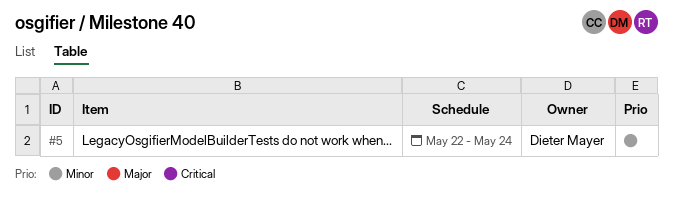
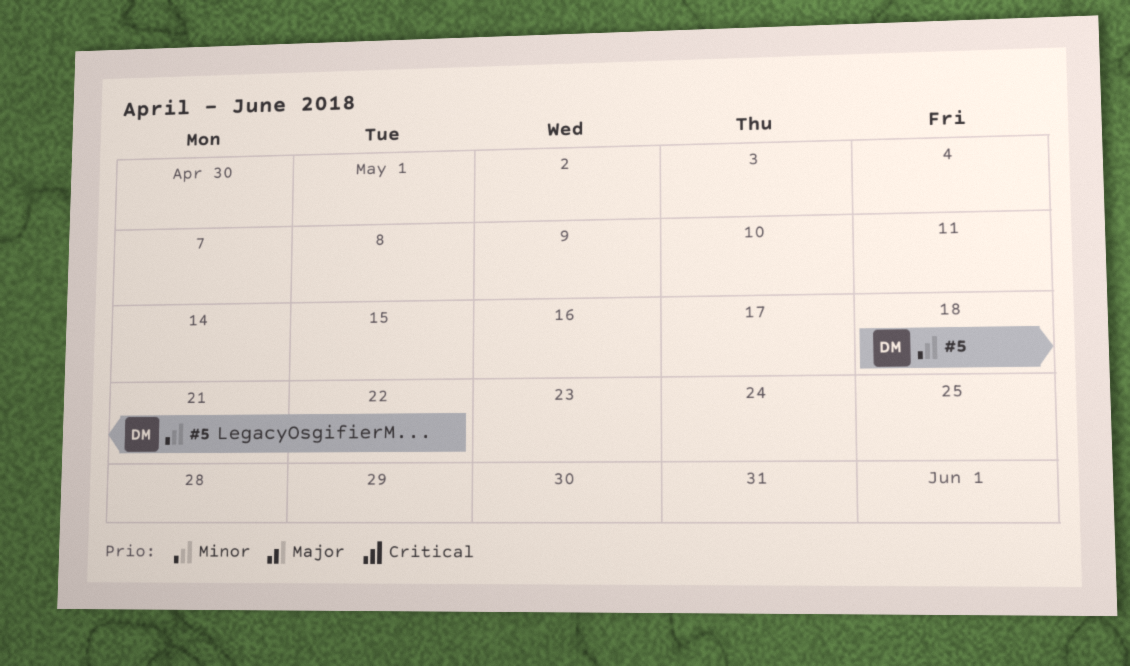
#5, start: May 22 -> May 18
#5, due: May 24 -> May 22

